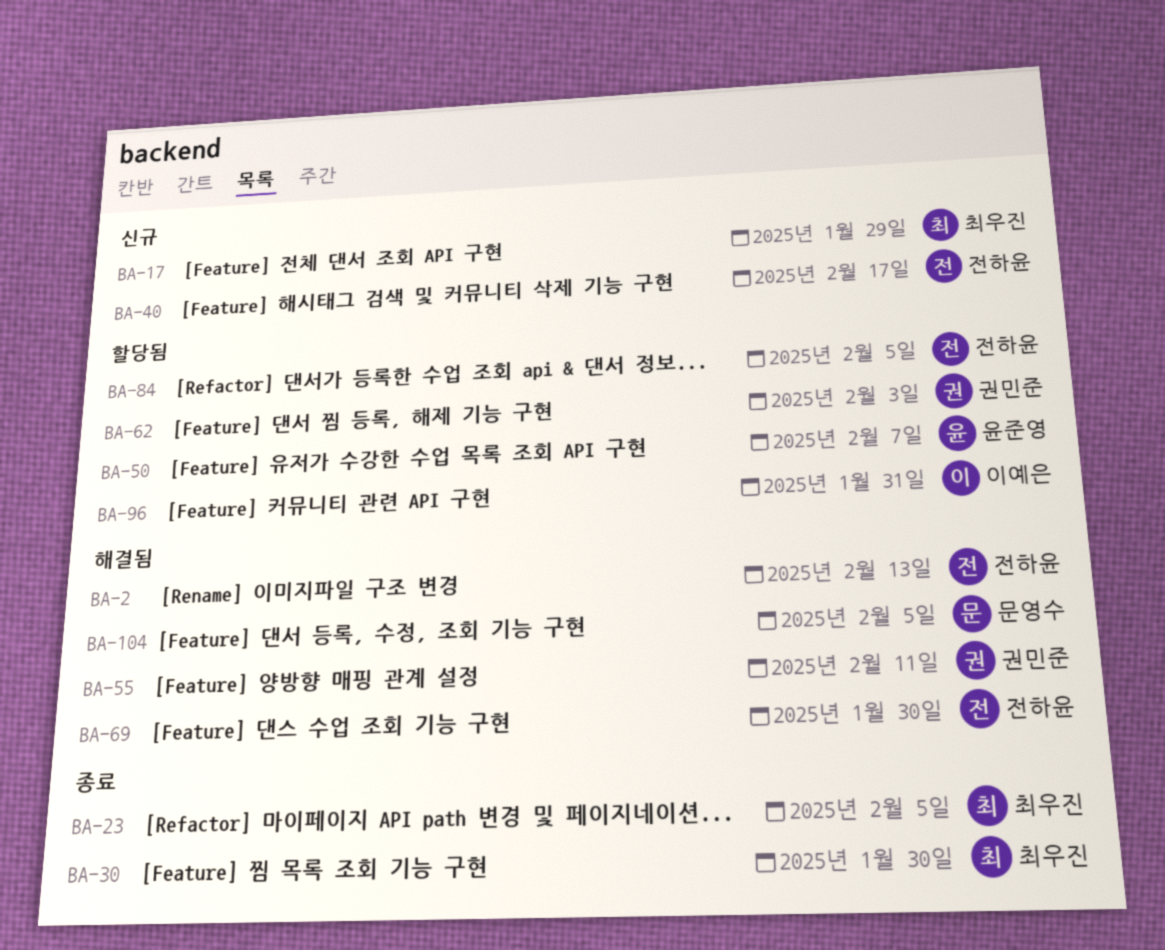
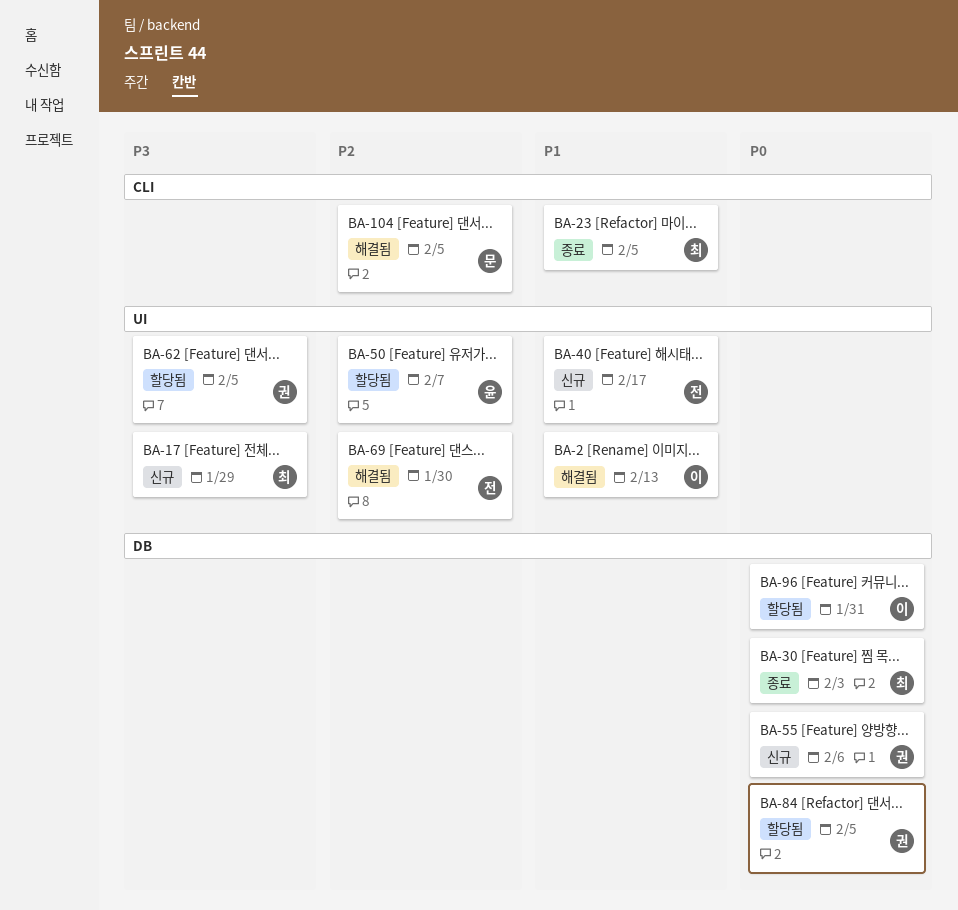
BA-2, owner: 전하윤 -> 이예은
BA-30, due: Jan 30 -> Feb 3
BA-55, status: 해결됨 -> 신규
BA-55, due: Feb 11 -> Feb 6
BA-62, due: Feb 3 -> Feb 5
BA-84, owner: 전하윤 -> 권민준

